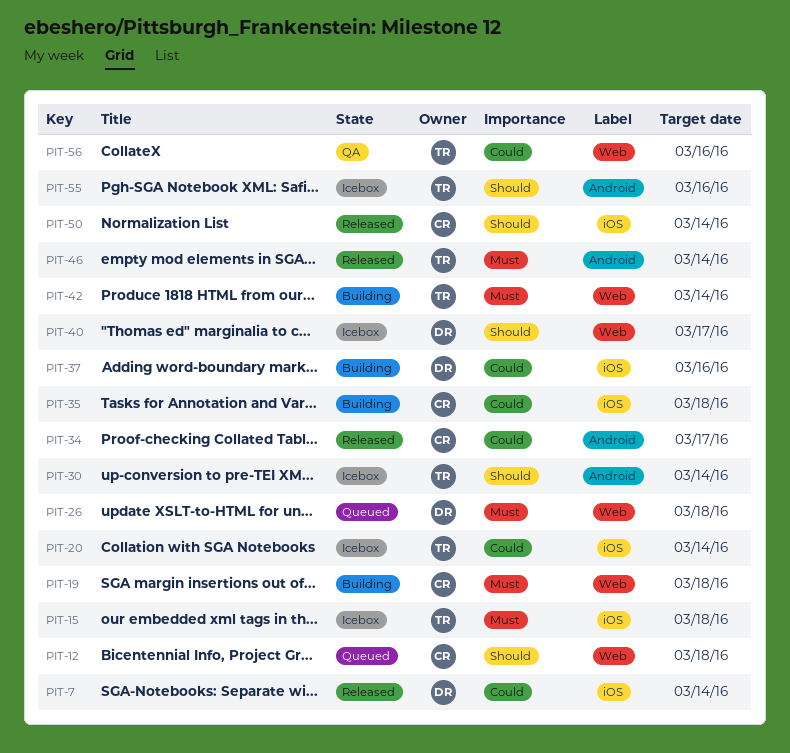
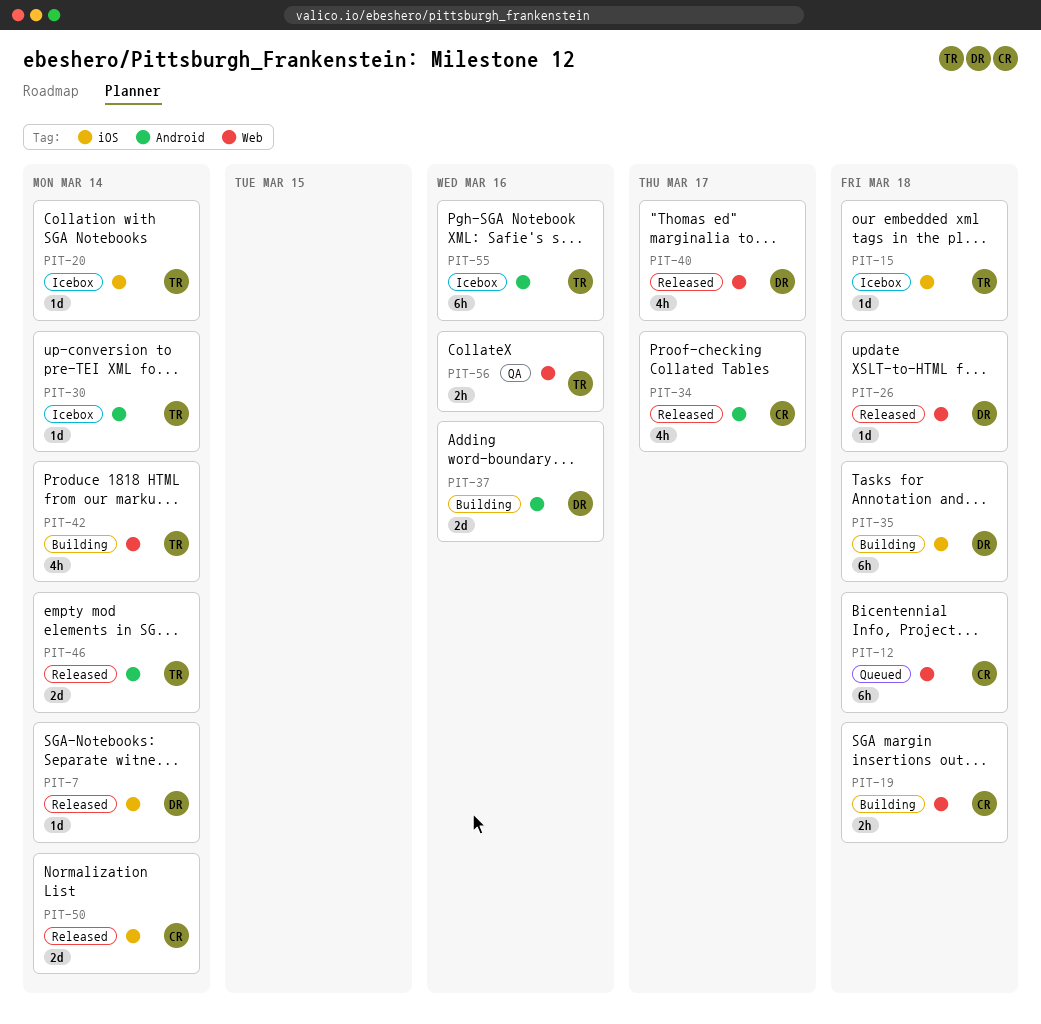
PIT-26, status: Queued -> Released
PIT-35, owner: CR -> DR
PIT-37, label: iOS -> Android
PIT-40, status: Icebox -> Released

